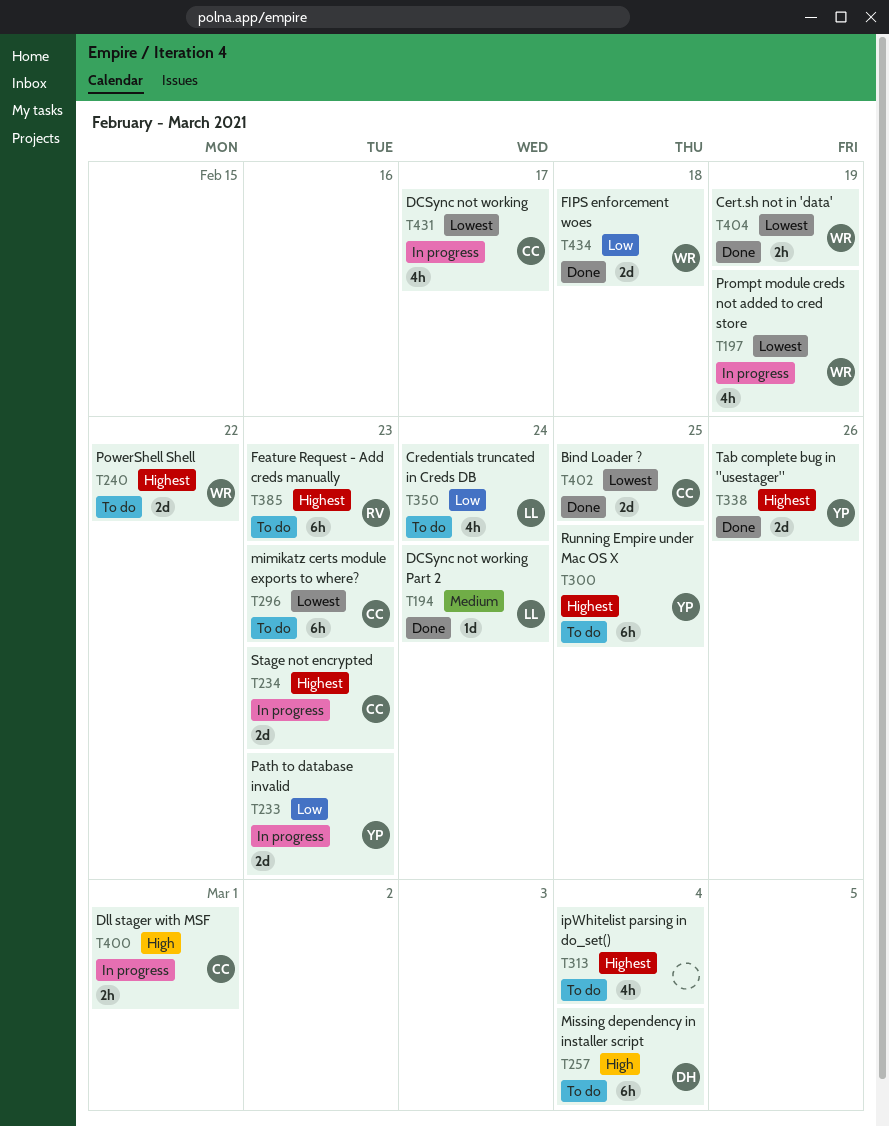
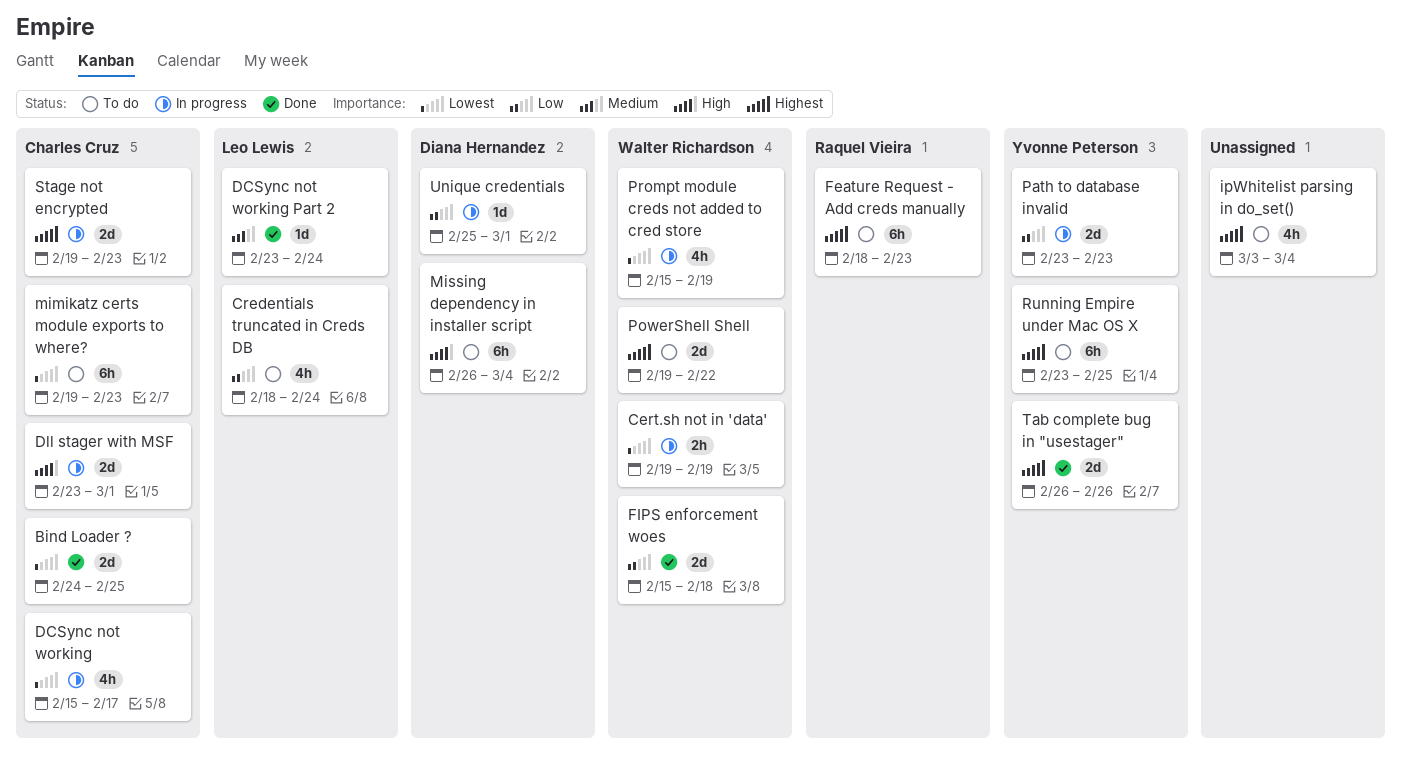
Cert.sh not in 'data', status: Done -> In progress
Dll stager with MSF, estimate: 2h -> 2d
Unique credentials: none -> present

